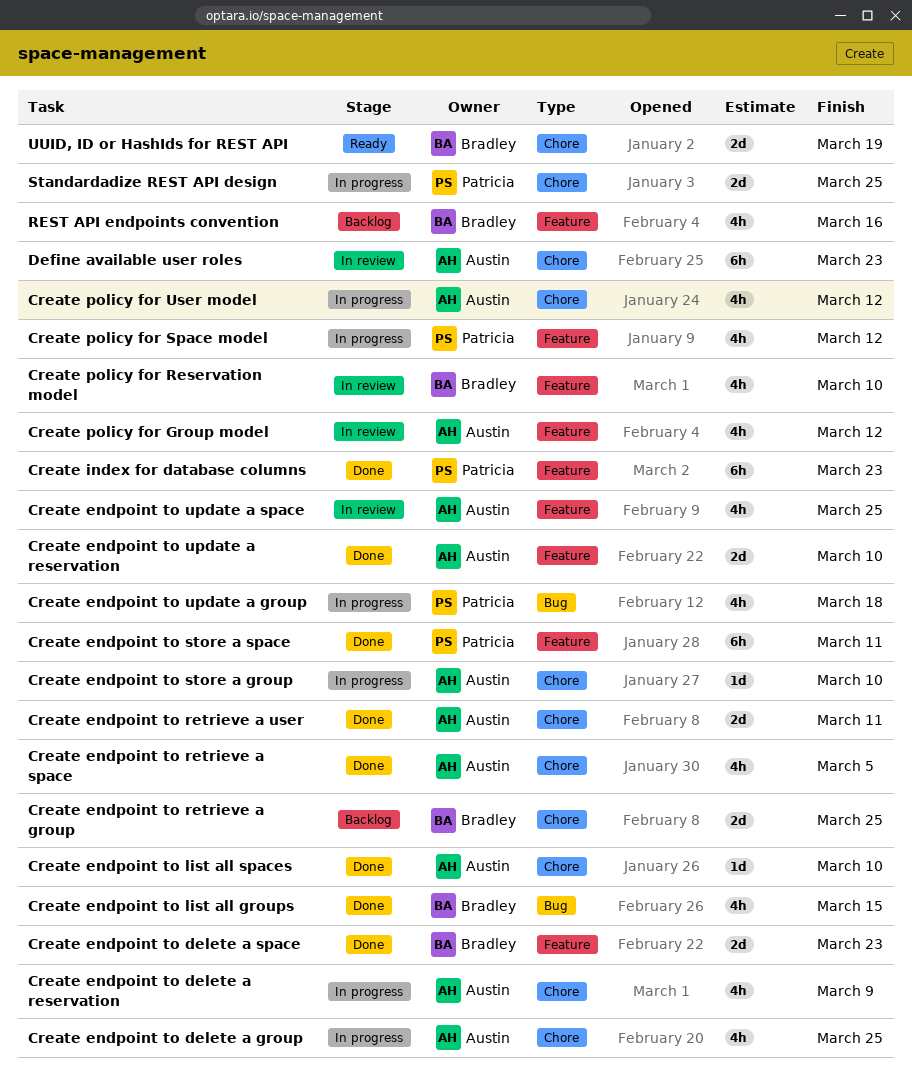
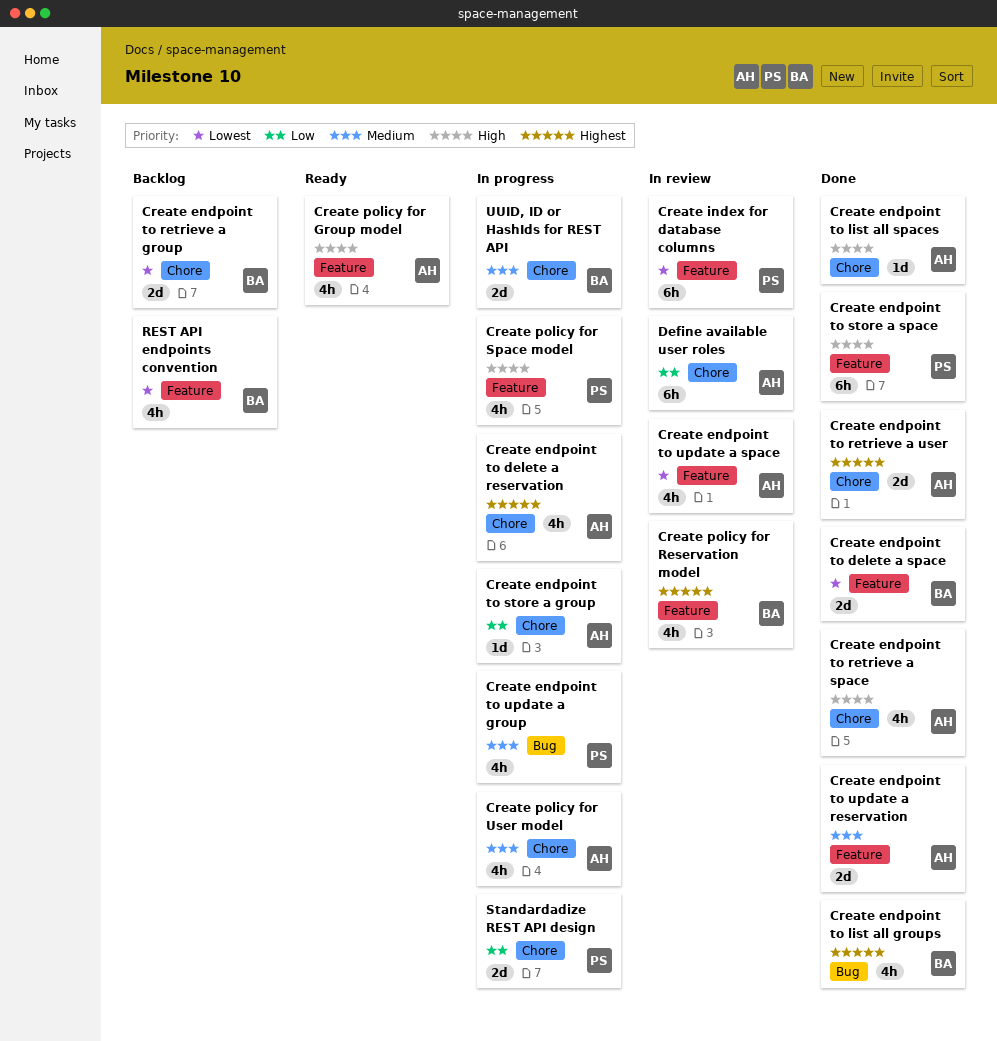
Create endpoint to delete a group: present -> none
Create index for database columns, status: Done -> In review
Create policy for Group model, status: In review -> Ready
UUID, ID or HashIds for REST API, status: Ready -> In progress

